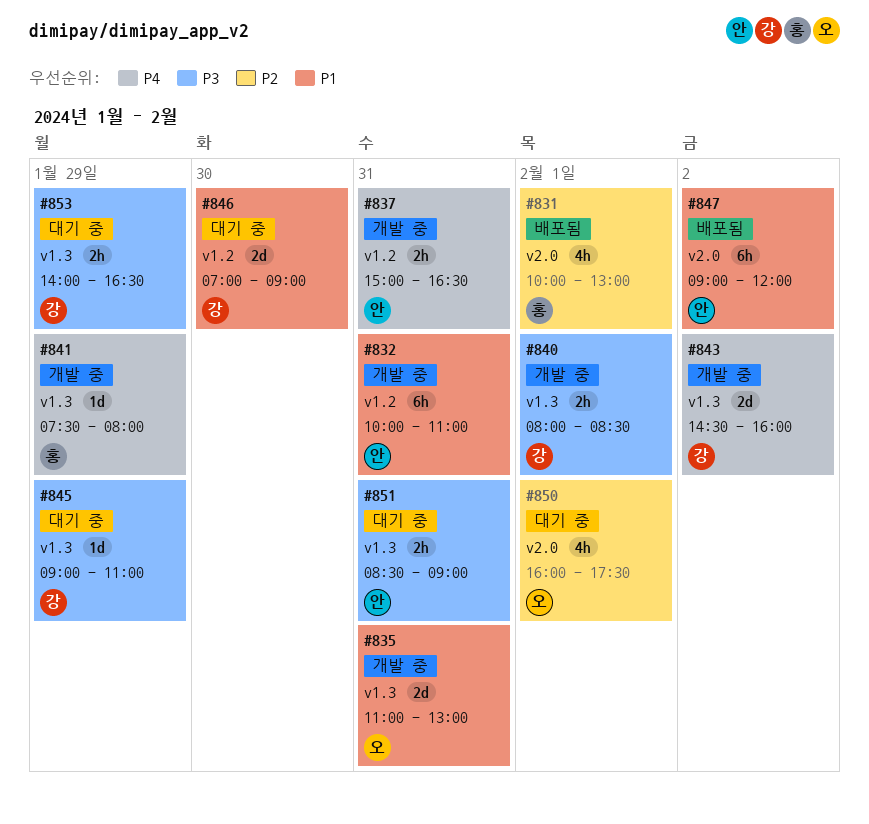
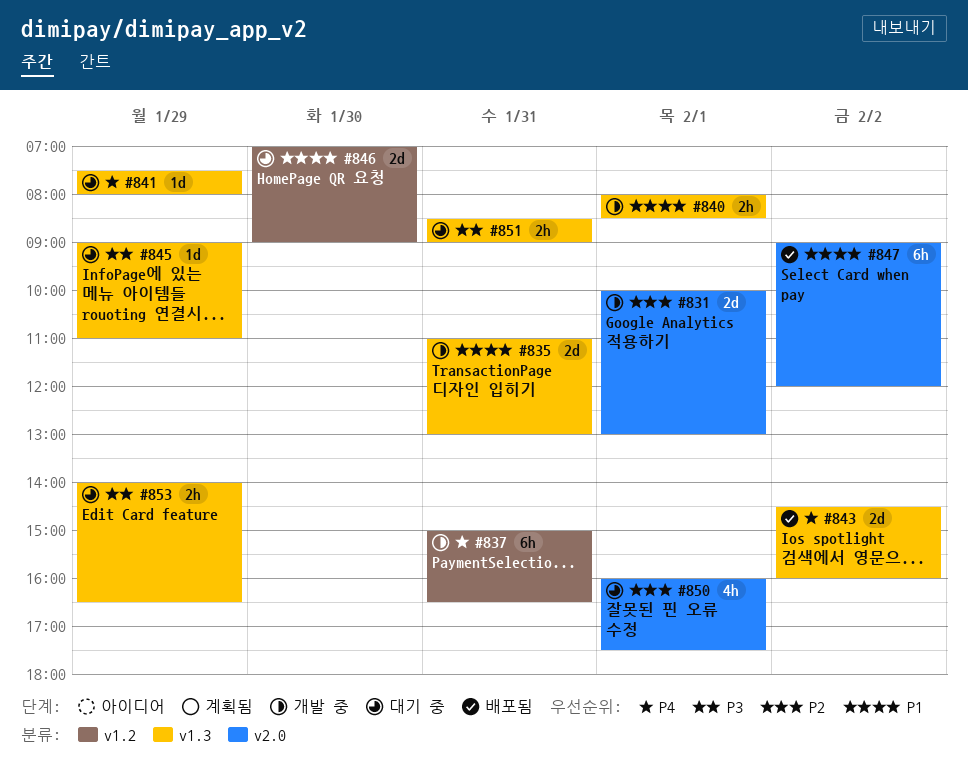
#831, status: 배포됨 -> 개발 중
#831, estimate: 4h -> 2d
#832: present -> none
#837, estimate: 2h -> 6h
#840, priority: P3 -> P1
#841, status: 개발 중 -> 대기 중
#843, status: 개발 중 -> 배포됨

